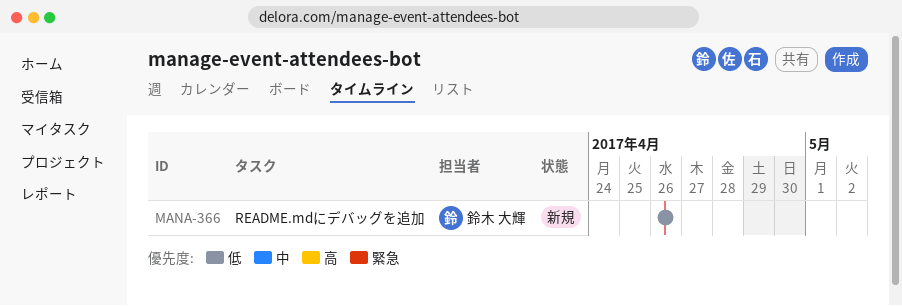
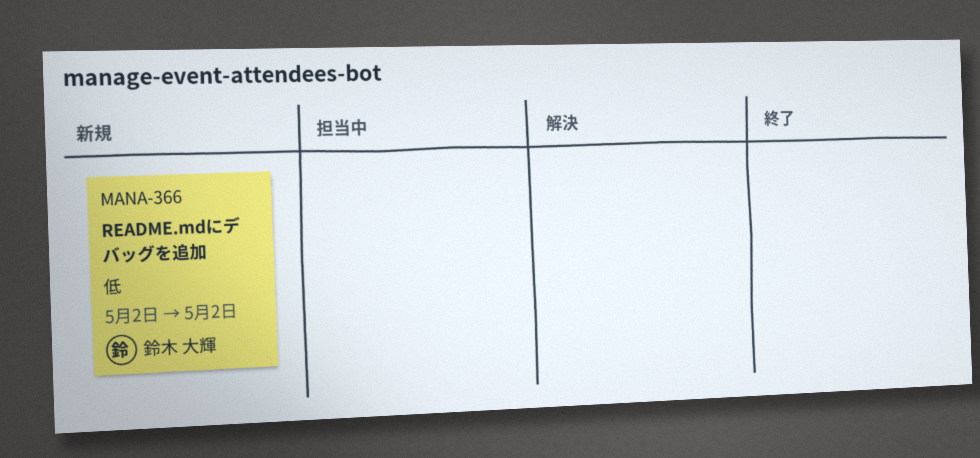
MANA-366, start: Apr 26 -> May 2
MANA-366, due: Apr 26 -> May 2

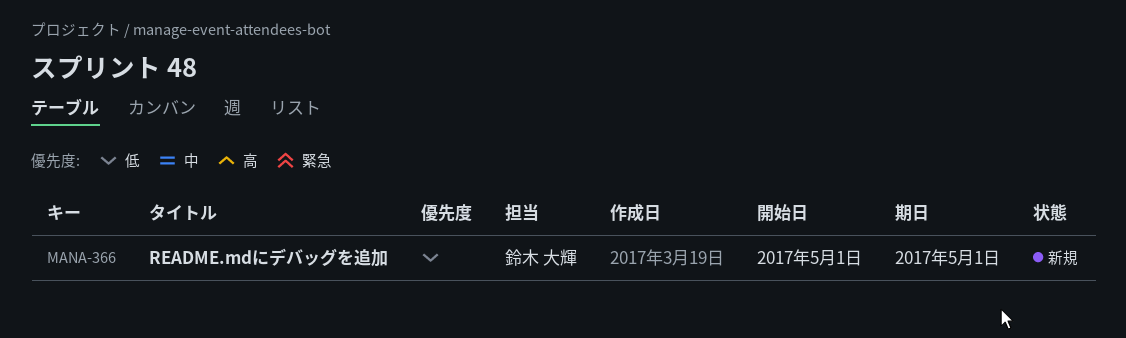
MANA-366, start: May 2 -> May 1
MANA-366, due: May 2 -> May 1

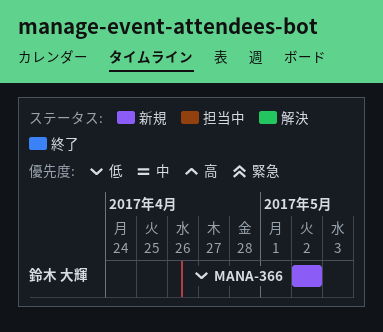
MANA-366, start: May 1 -> May 2
MANA-366, due: May 1 -> May 2

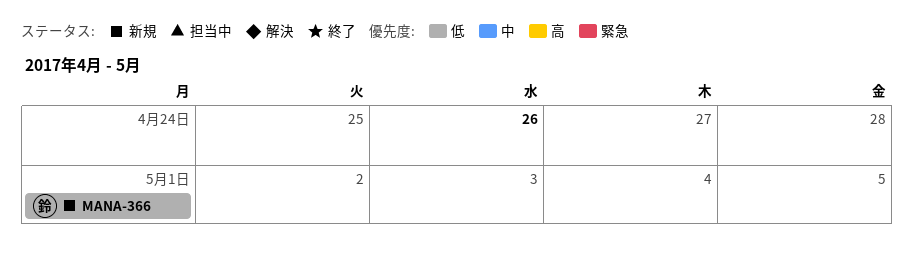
MANA-366, start: May 2 -> May 1
MANA-366, due: May 2 -> May 1

